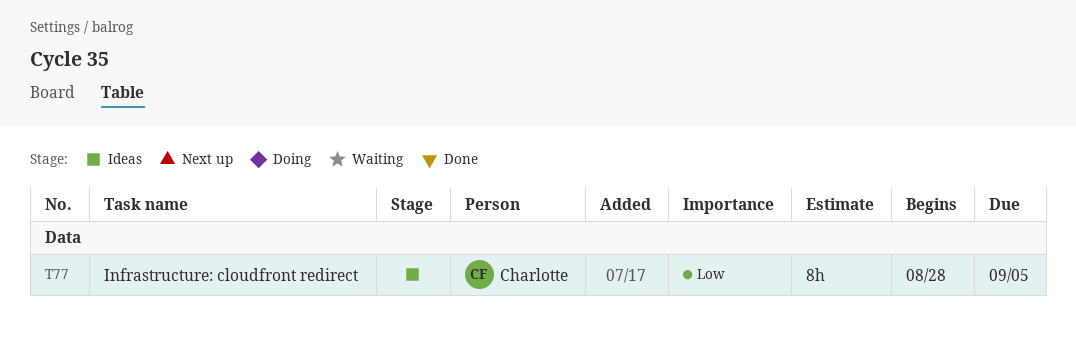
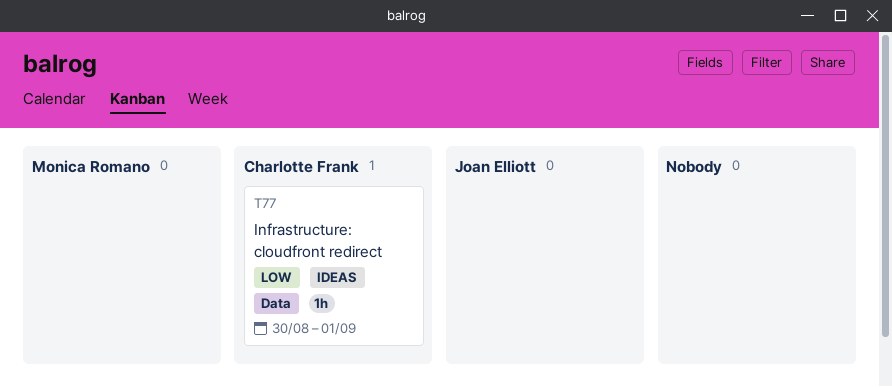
T77, estimate: 8h -> 1h
T77, start: Aug 28 -> Aug 30
T77, due: Sep 5 -> Sep 1

